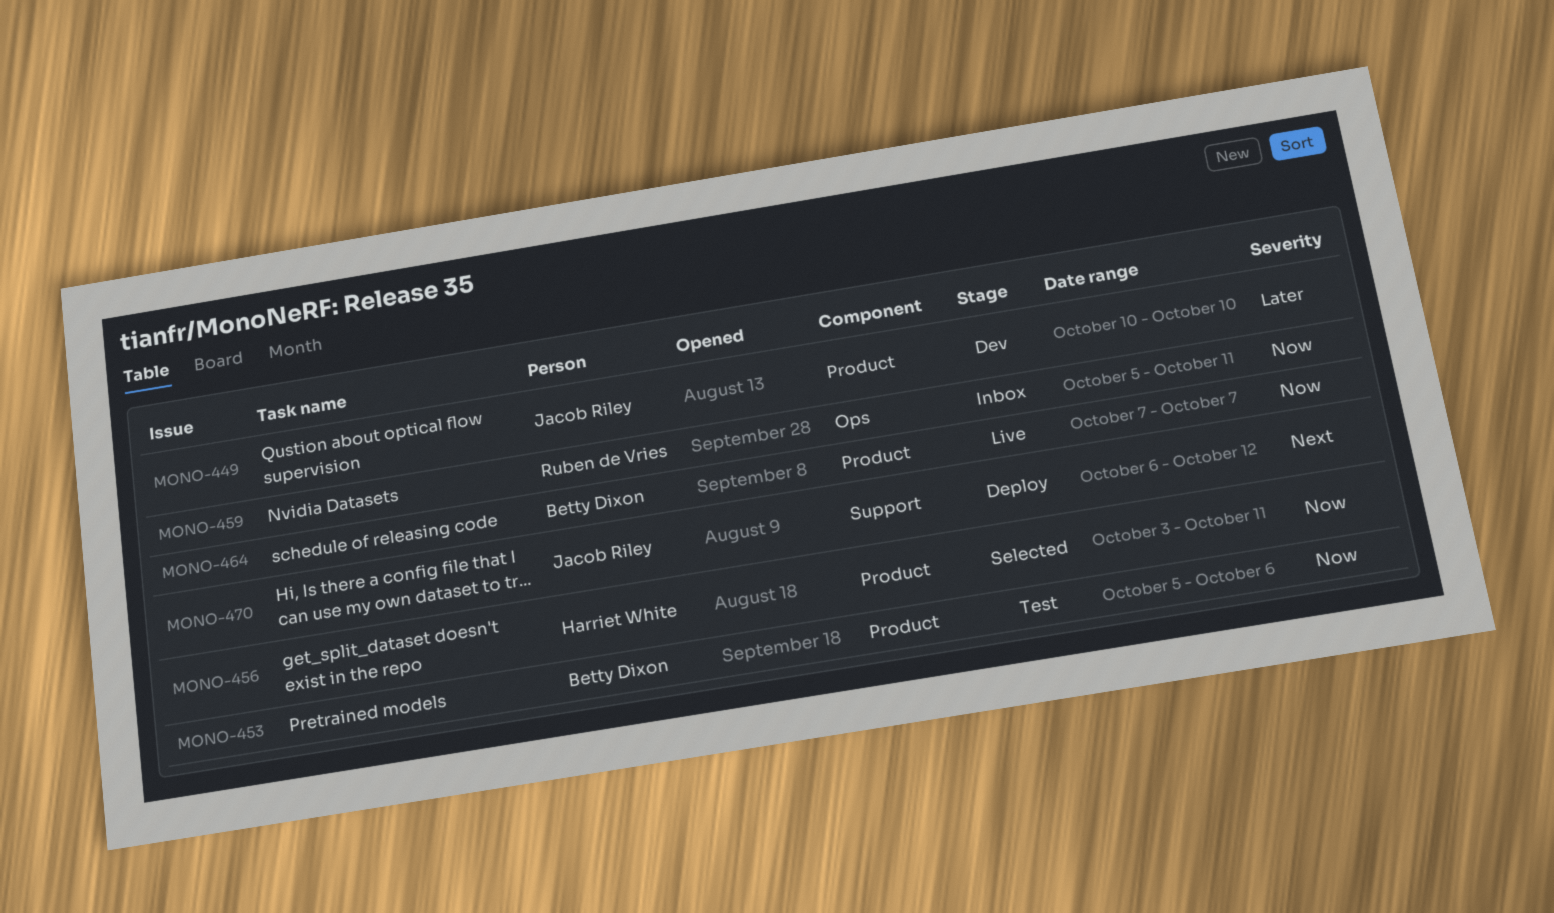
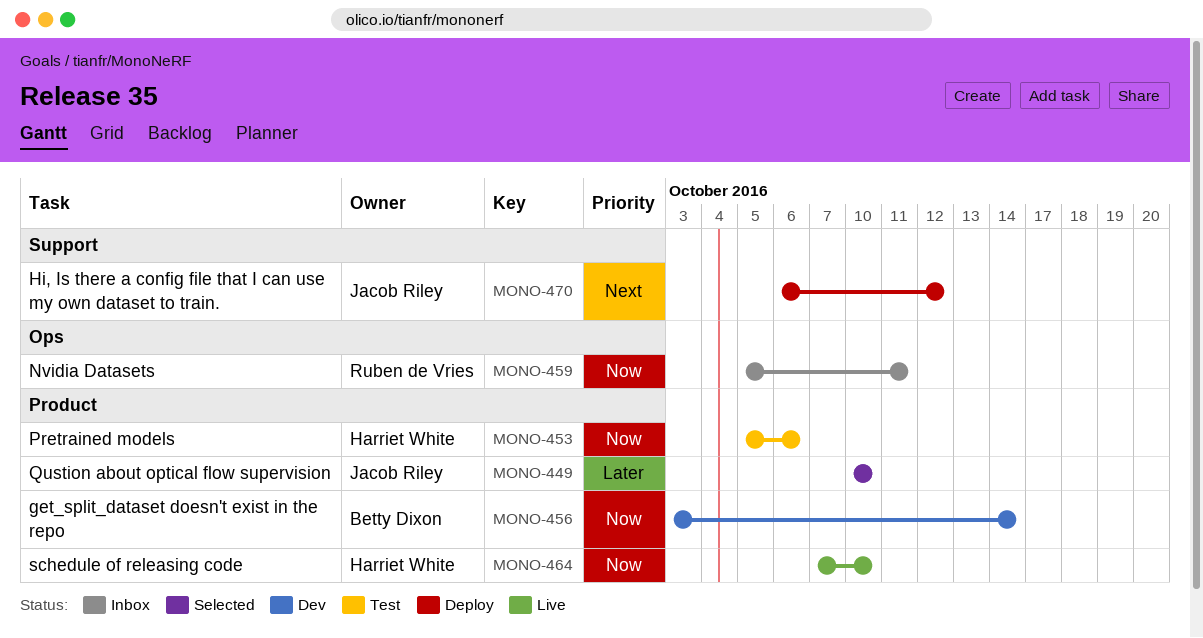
MONO-449, status: Dev -> Selected
MONO-453, owner: Betty Dixon -> Harriet White
MONO-456, status: Selected -> Dev
MONO-456, owner: Harriet White -> Betty Dixon
MONO-456, due: Oct 11 -> Oct 14
MONO-464, owner: Betty Dixon -> Harriet White
MONO-464, due: Oct 7 -> Oct 10

